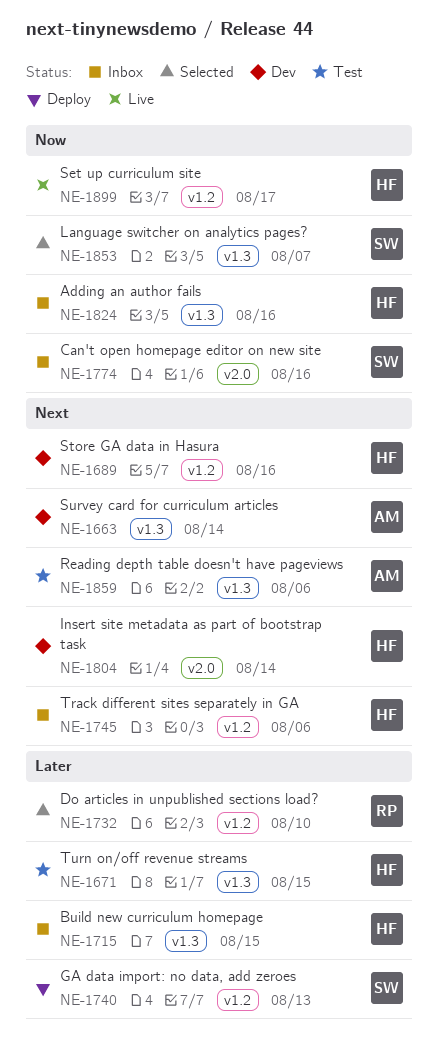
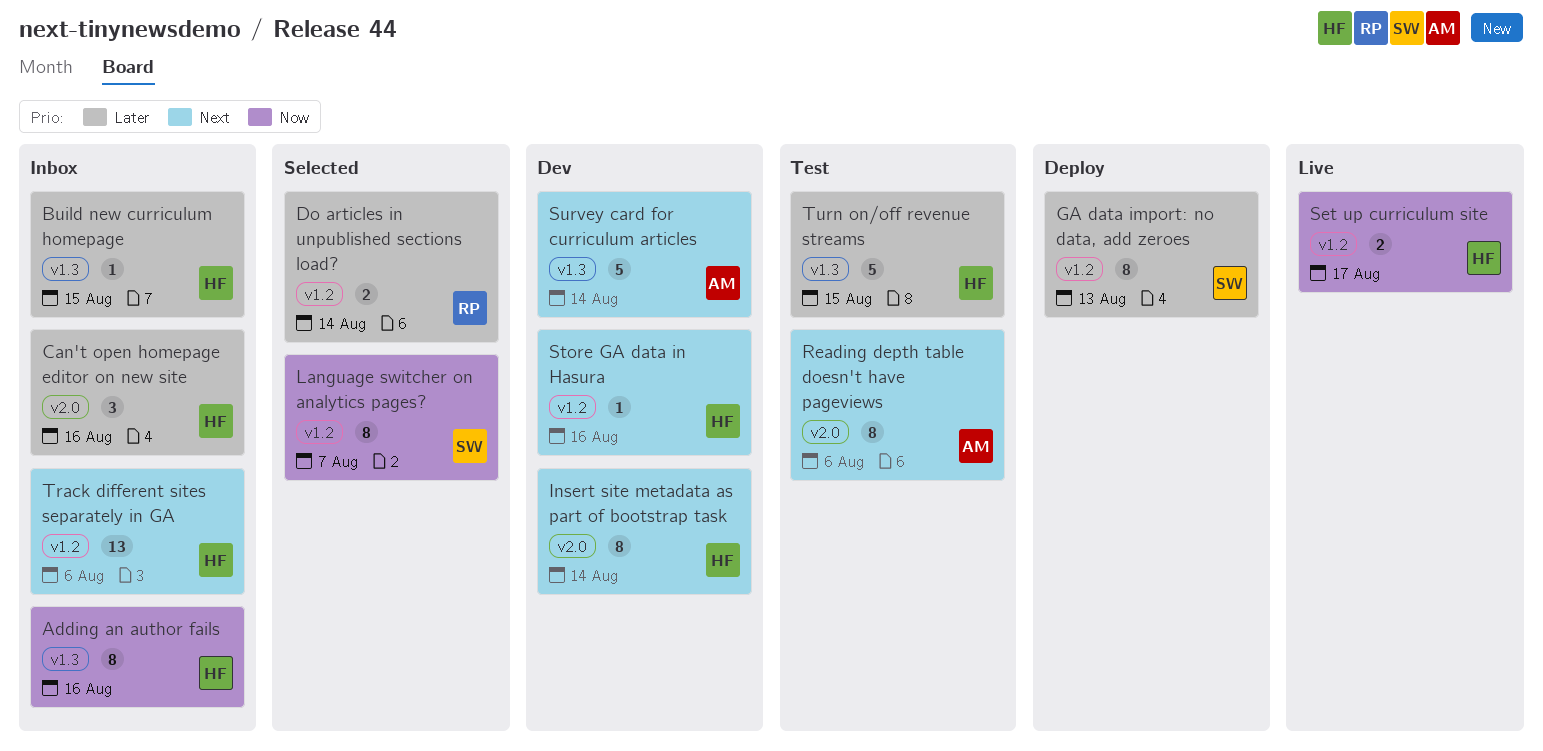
Can't open homepage editor on new site, owner: SW -> HF
Can't open homepage editor on new site, priority: Now -> Later
Do articles in unpublished sections load?, due: Aug 10 -> Aug 14
Language switcher on analytics pages?, label: v1.3 -> v1.2
Reading depth table doesn't have pageviews, label: v1.3 -> v2.0

